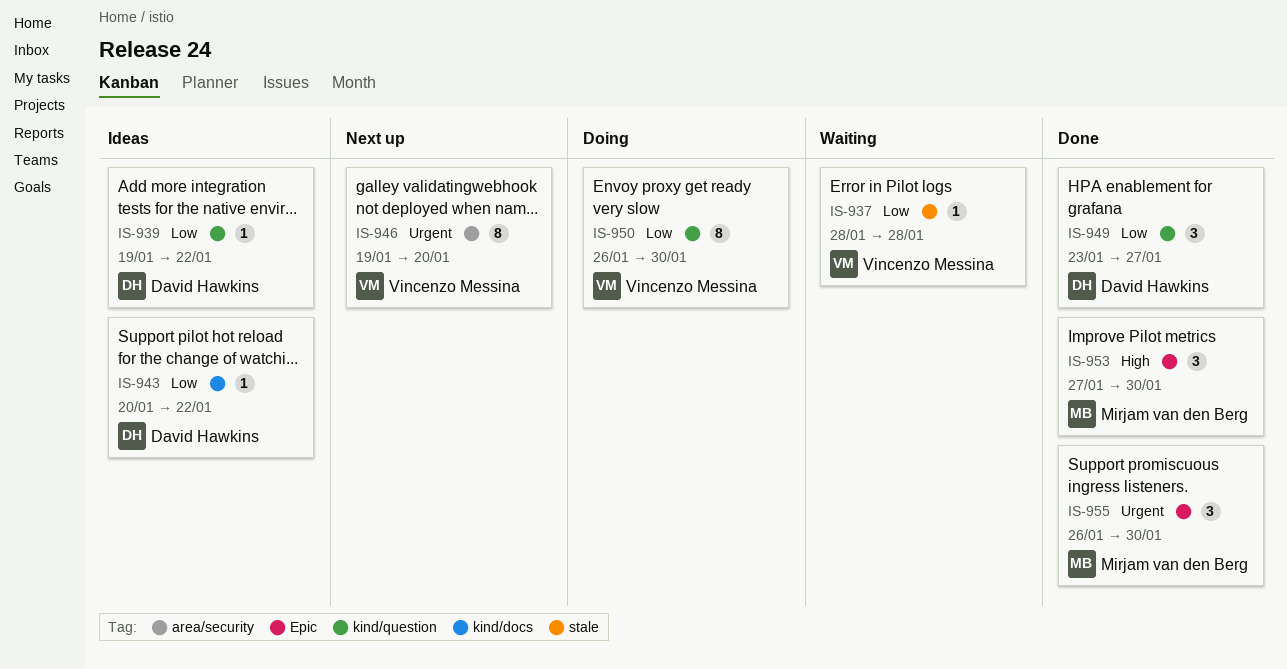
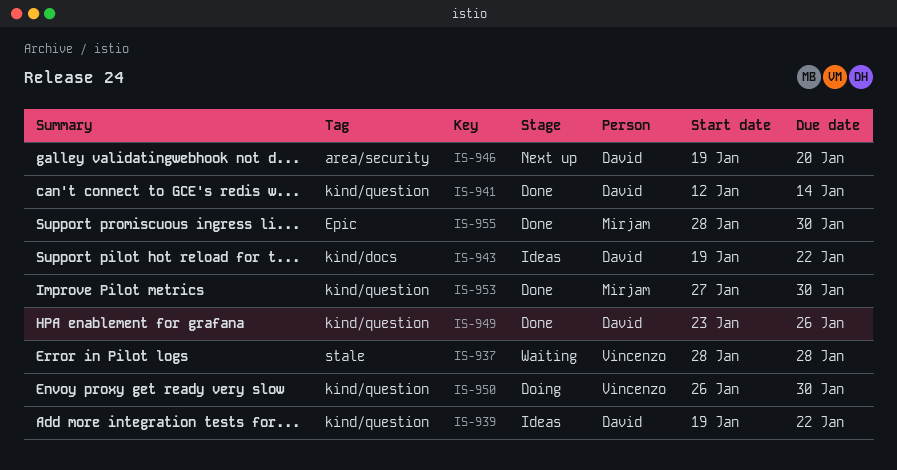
IS-941: none -> present
IS-943, start: Jan 20 -> Jan 19
IS-946, owner: Vincenzo Messina -> David Hawkins
IS-949, due: Jan 27 -> Jan 26
IS-953, label: Epic -> kind/question
IS-955, start: Jan 26 -> Jan 28

